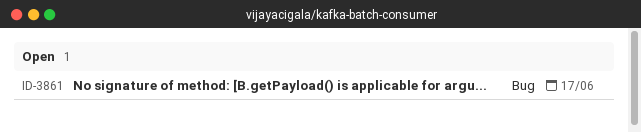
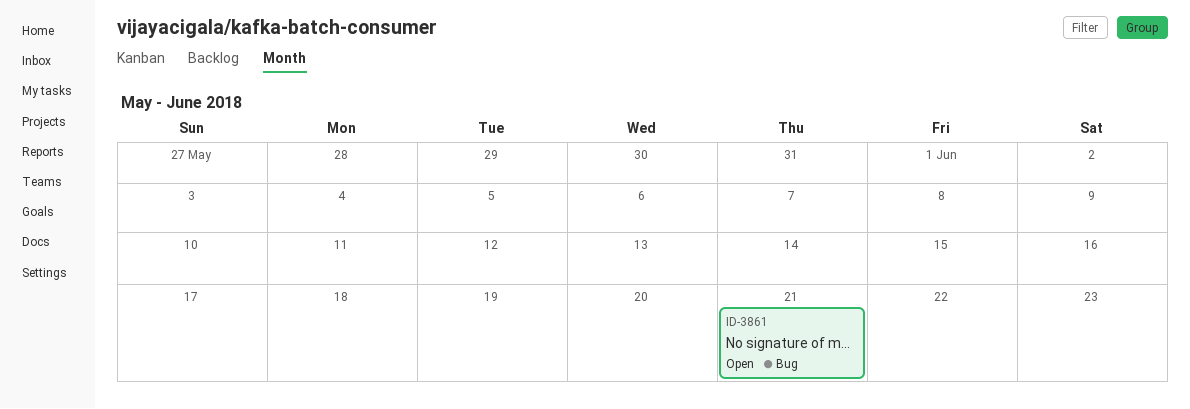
ID-3861, due: Jun 17 -> Jun 21

